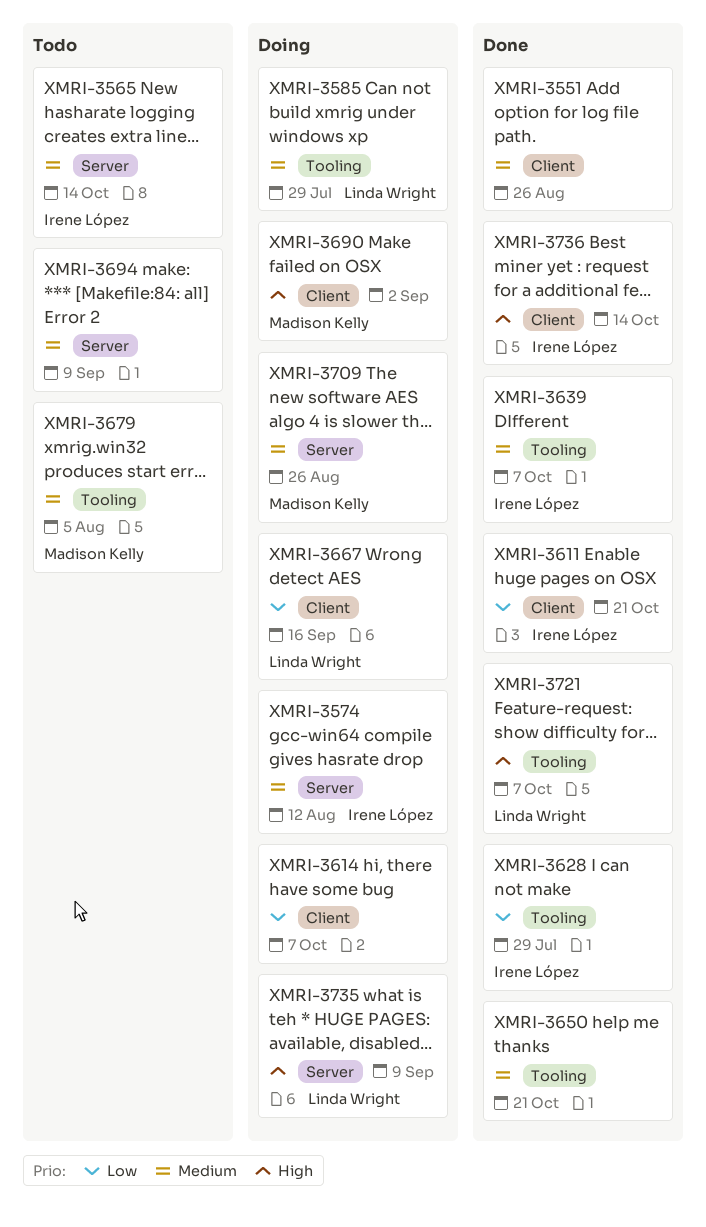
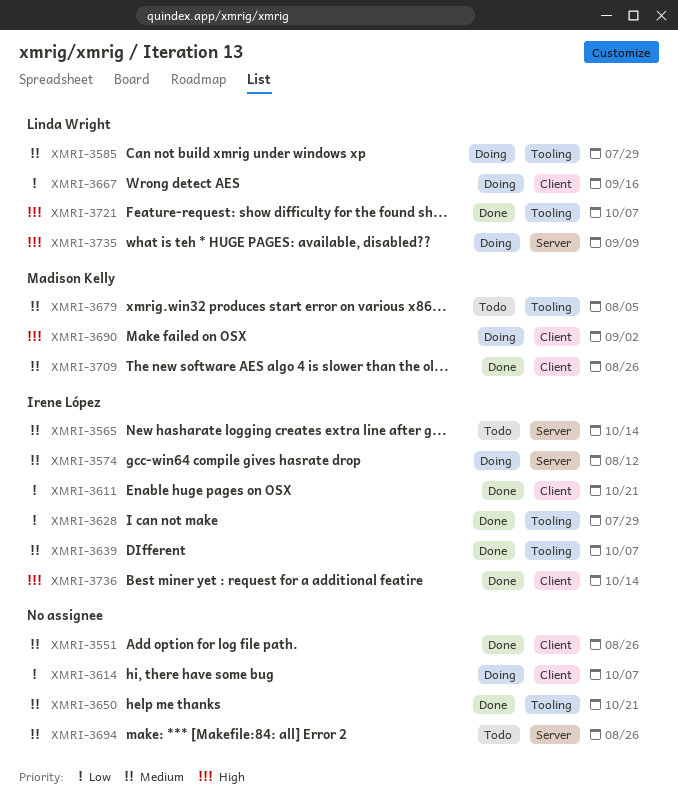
XMRI-3694, due: Sep 9 -> Aug 26
XMRI-3709, status: Doing -> Done
XMRI-3709, label: Server -> Client

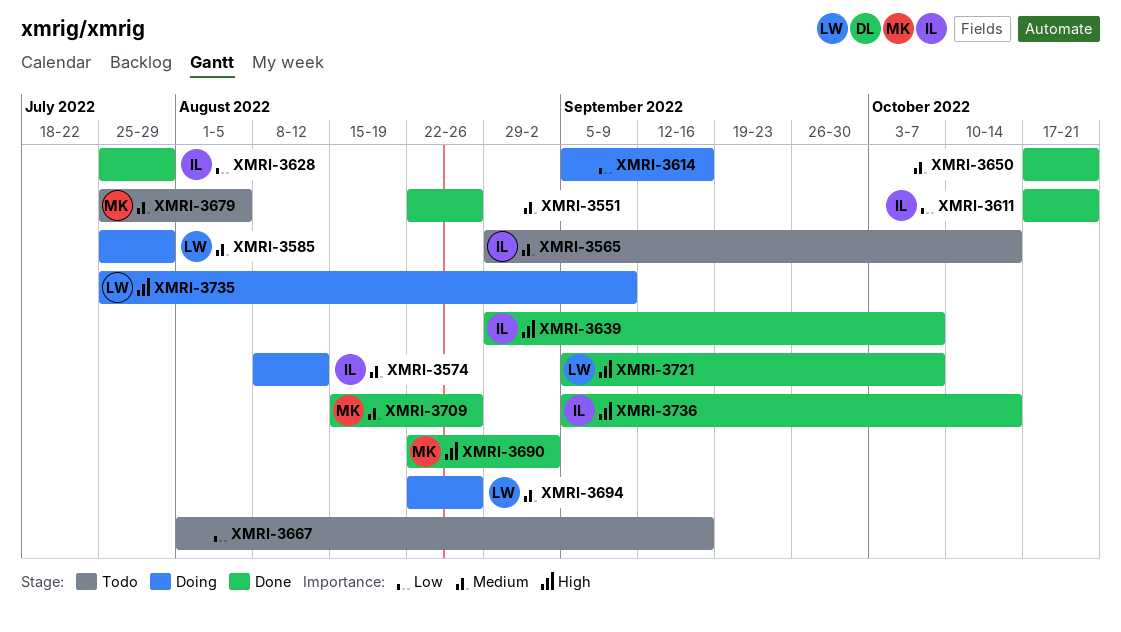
XMRI-3614, due: Oct 7 -> Sep 16
XMRI-3639, priority: Medium -> High
XMRI-3667, status: Doing -> Todo
XMRI-3667, owner: Linda Wright -> none
XMRI-3690, status: Doing -> Done
XMRI-3694, status: Todo -> Doing
XMRI-3694, owner: none -> Linda Wright

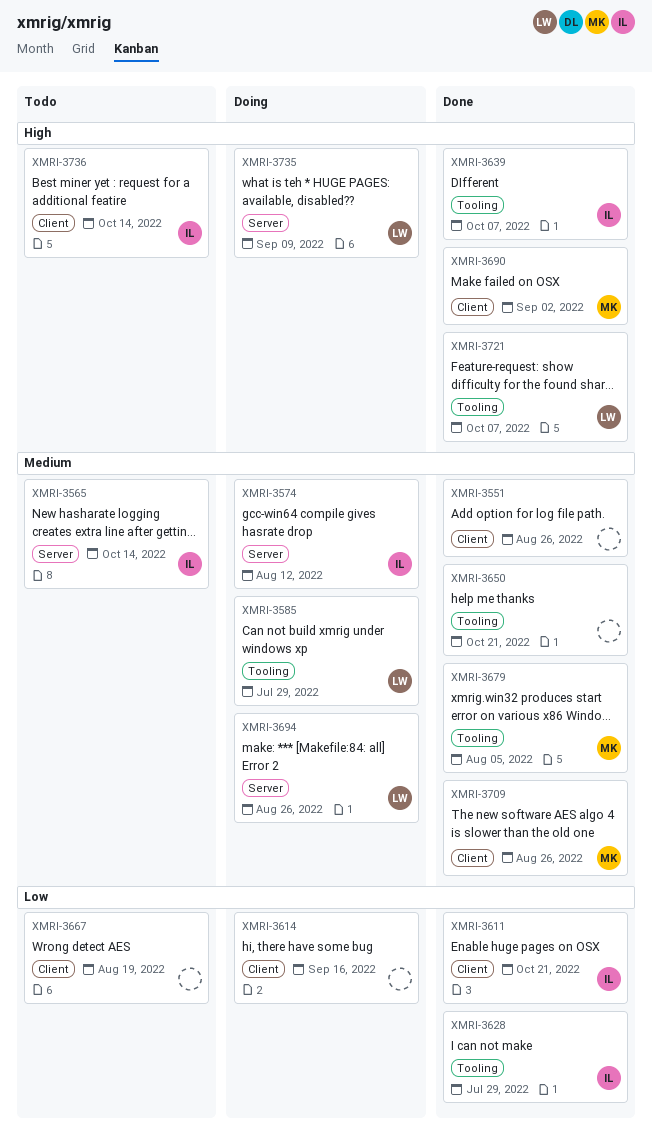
XMRI-3667, due: Sep 16 -> Aug 19
XMRI-3679, status: Todo -> Done
XMRI-3736, status: Done -> Todo

